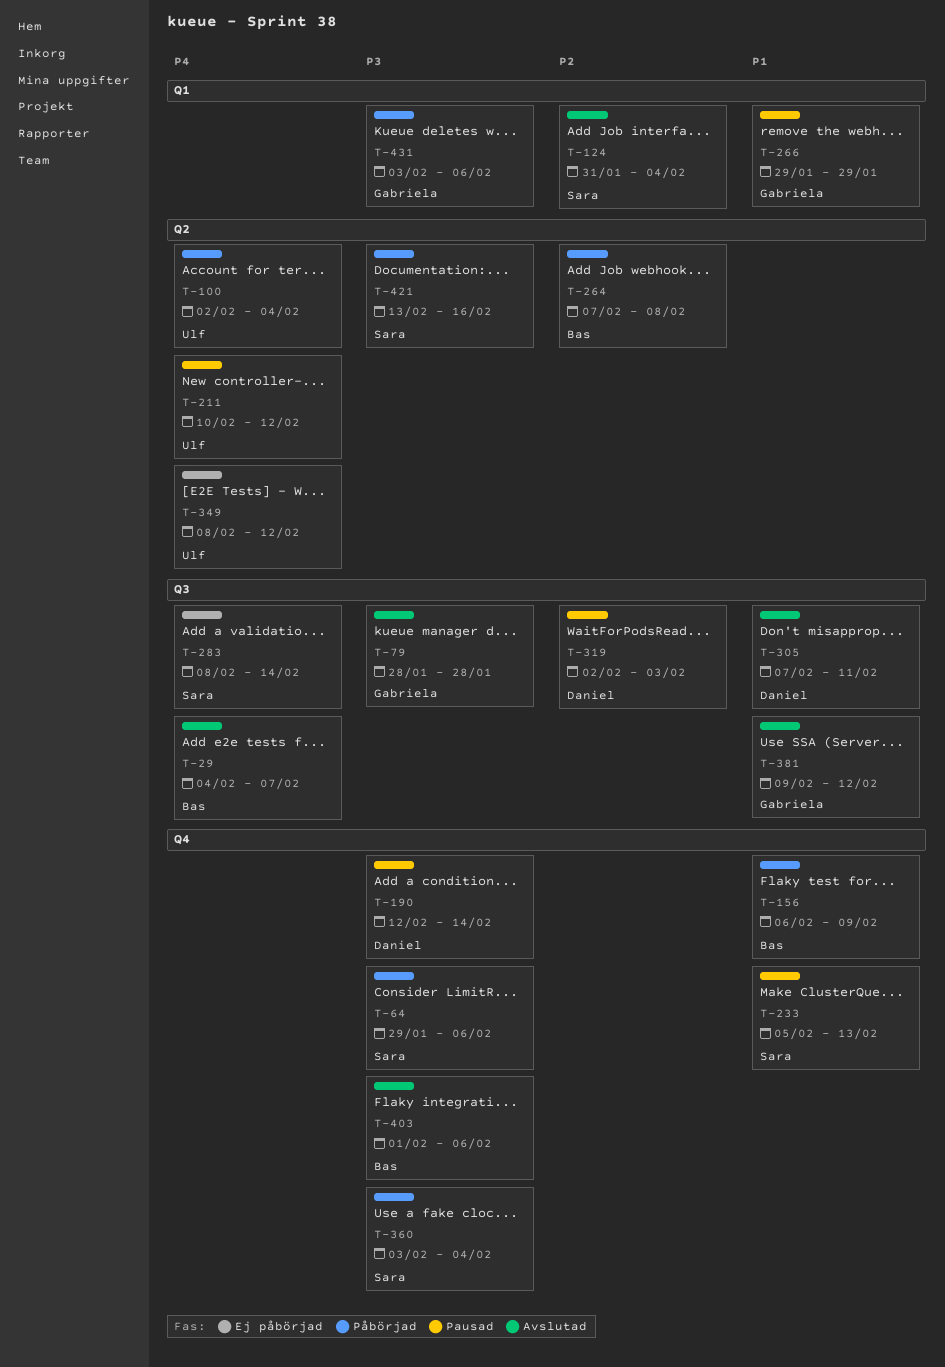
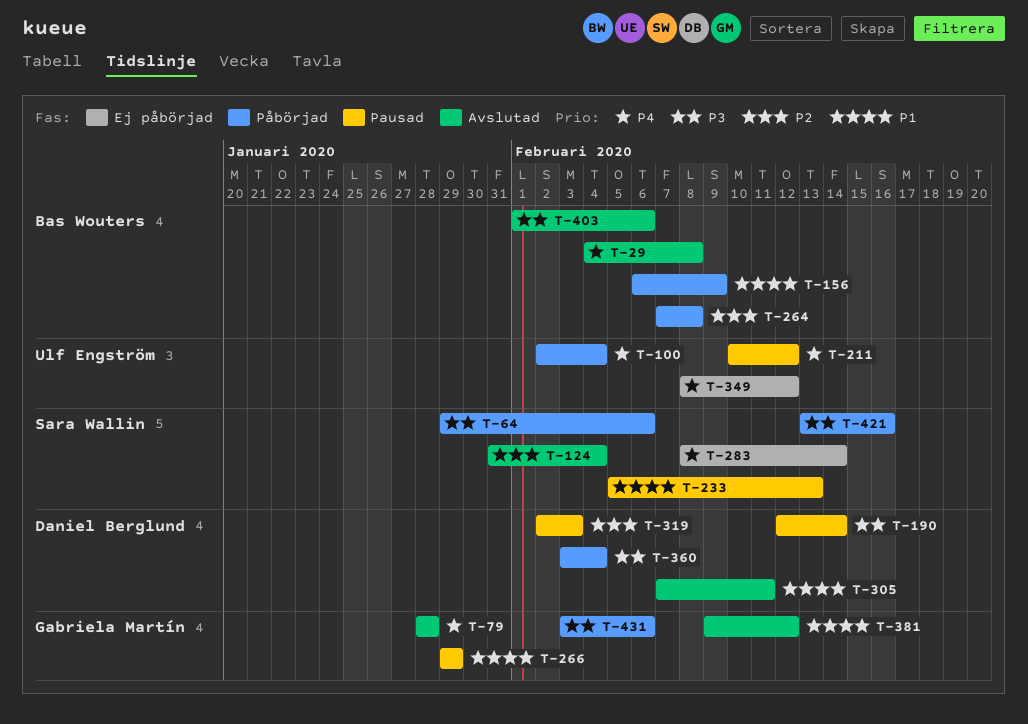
T-29, due: Feb 7 -> Feb 8
T-79, priority: P3 -> P4
T-360, owner: Sara Wallin -> Daniel Berglund

